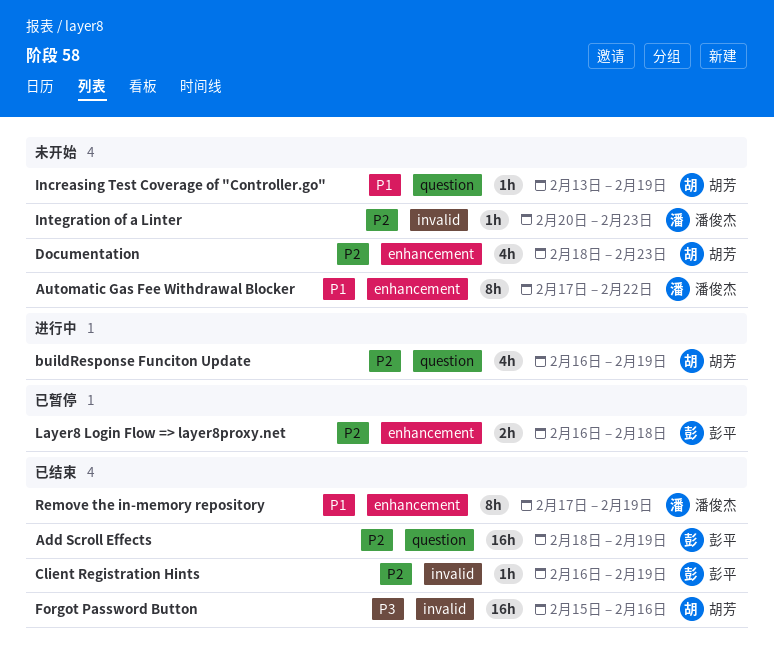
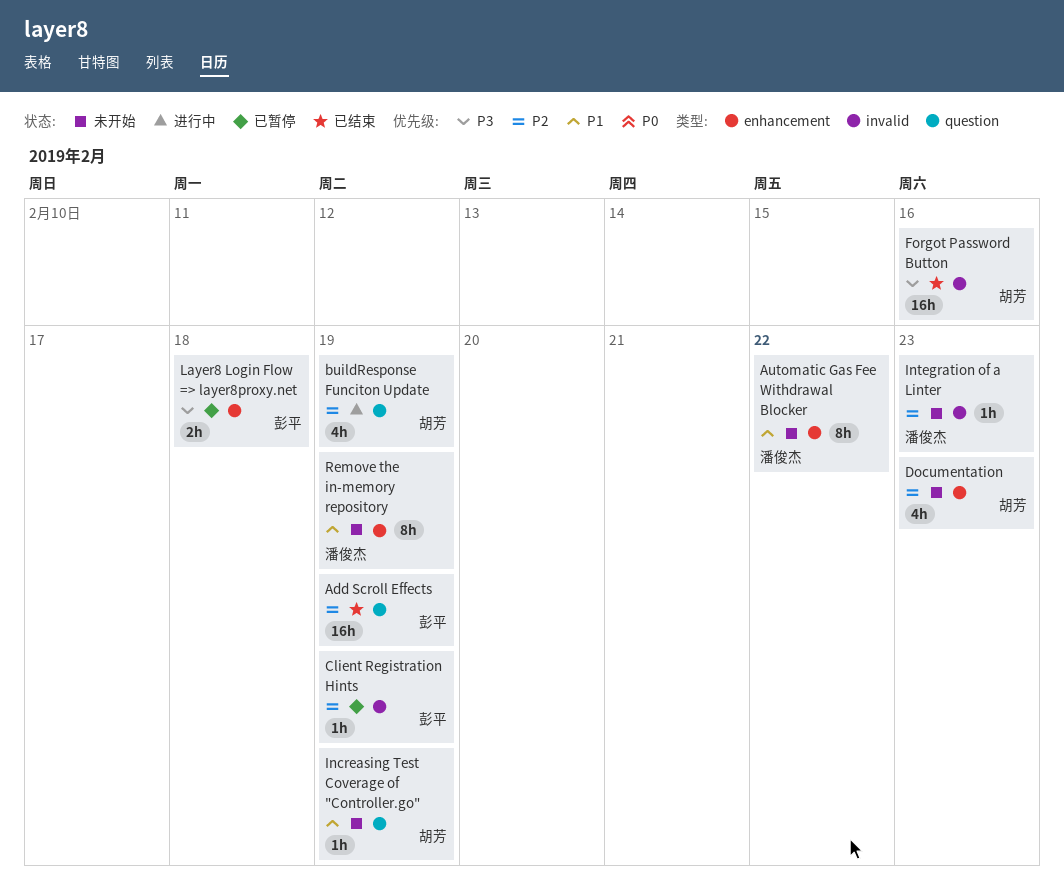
Client Registration Hints, status: 已结束 -> 已暂停
Layer8 Login Flow => layer8proxy.net, priority: P2 -> P3
Remove the in-memory repository, status: 已结束 -> 未开始

